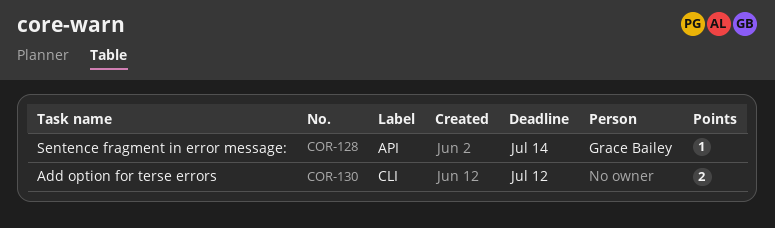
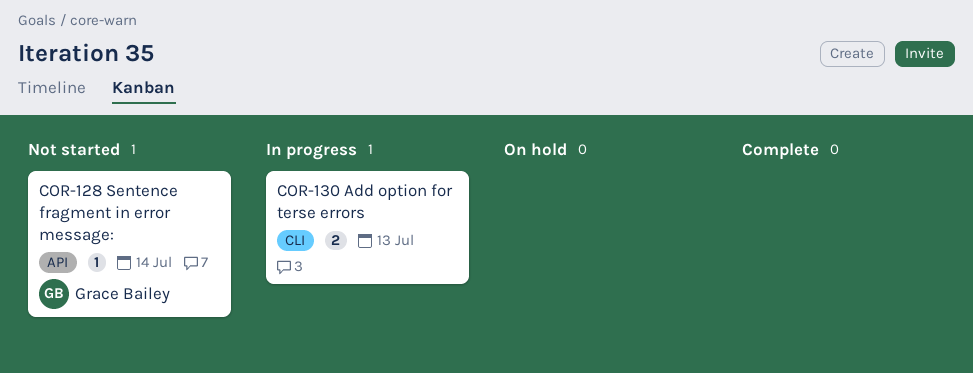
COR-130, due: Jul 12 -> Jul 13

